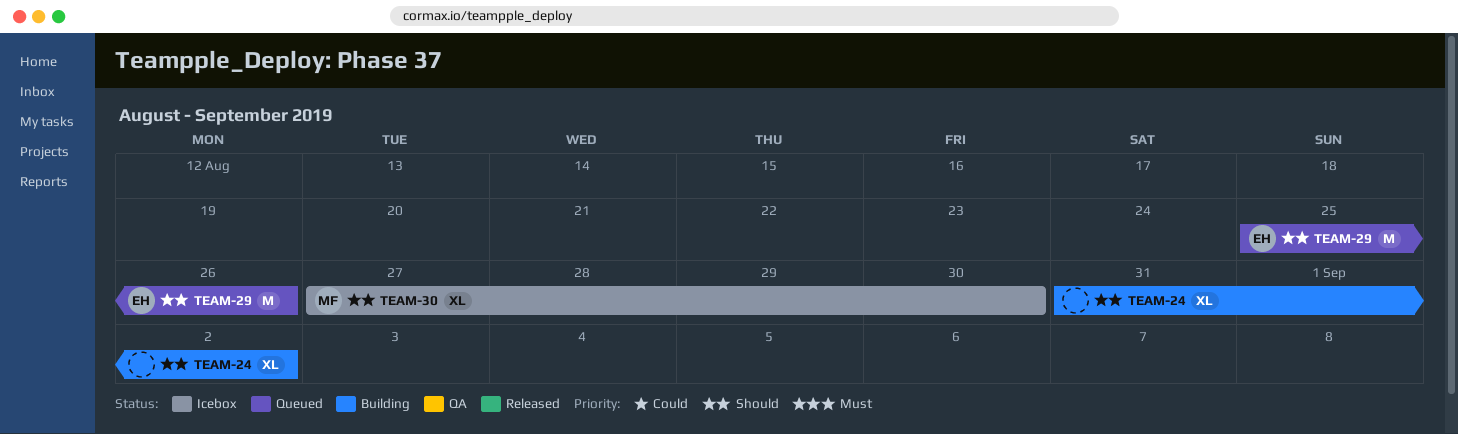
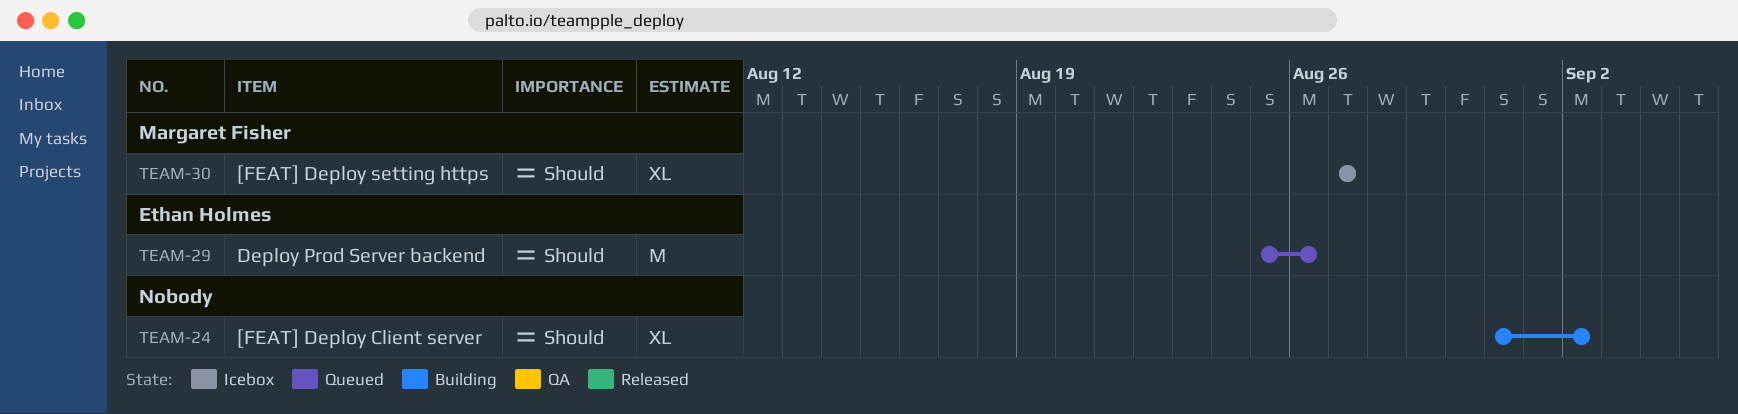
TEAM-30, due: Aug 30 -> Aug 27

